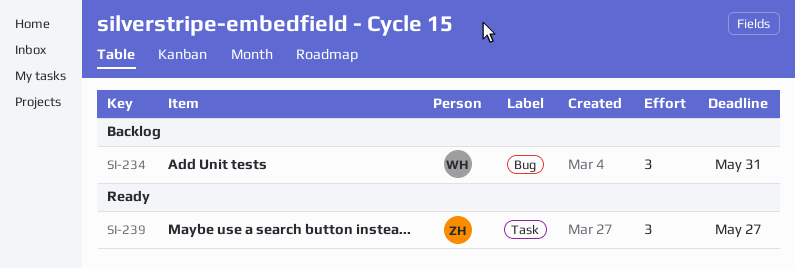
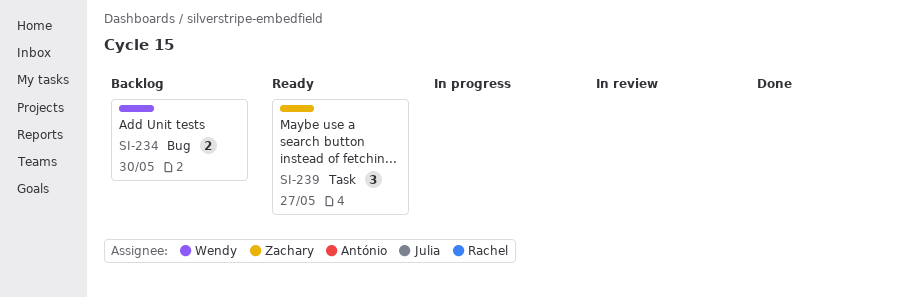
SI-234, estimate: 3 -> 2
SI-234, due: May 31 -> May 30

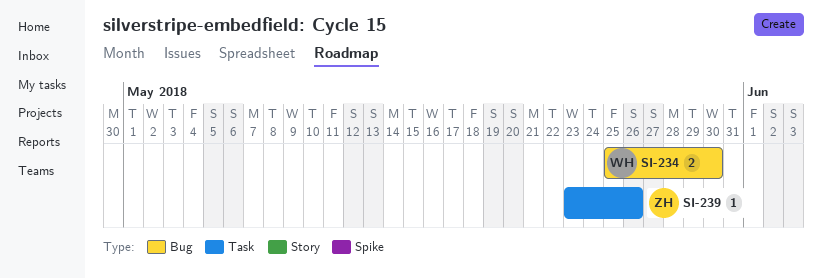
SI-239, estimate: 3 -> 1
SI-239, due: May 27 -> May 26

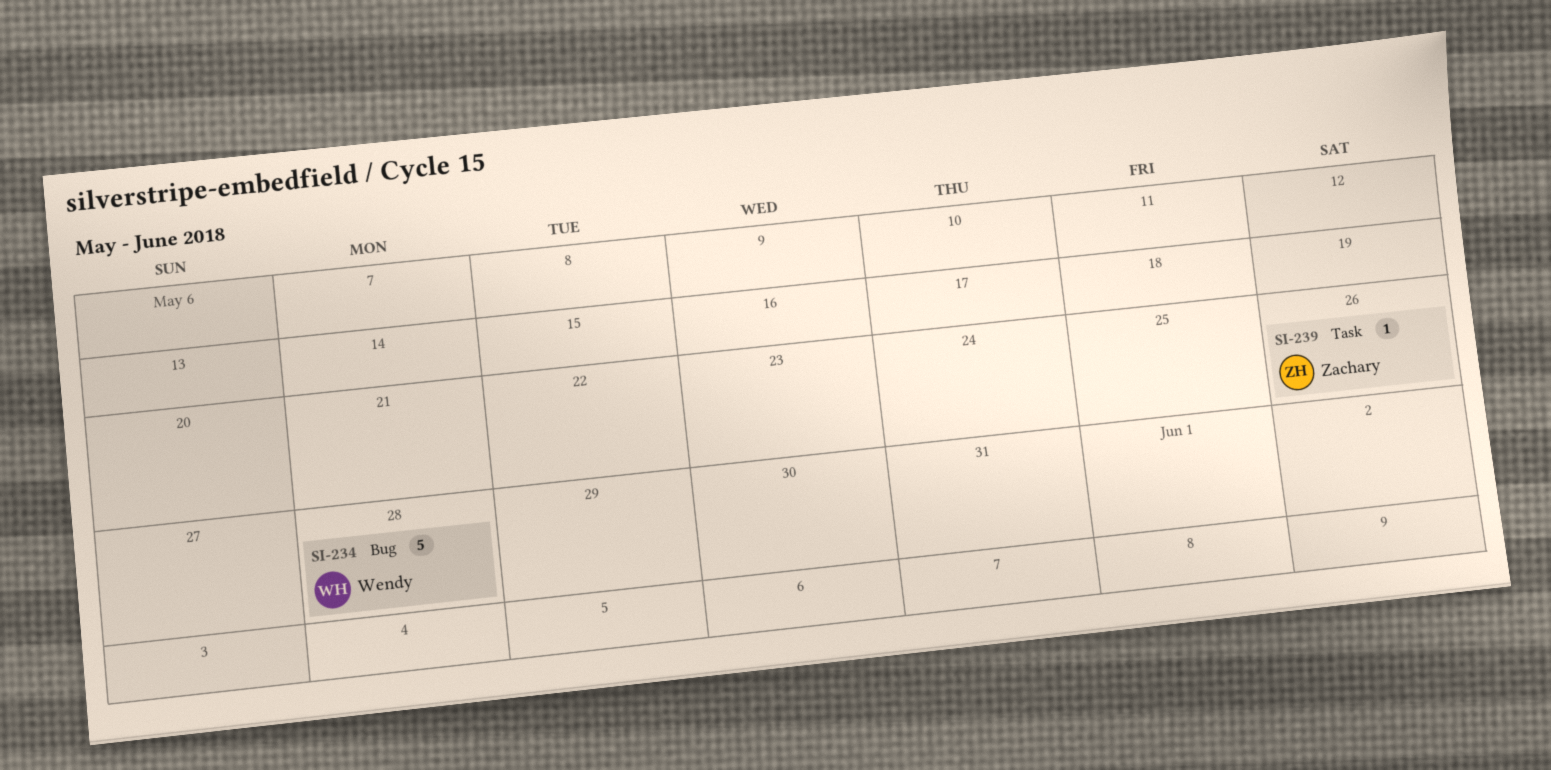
SI-234, estimate: 2 -> 5
SI-234, due: May 30 -> May 28

